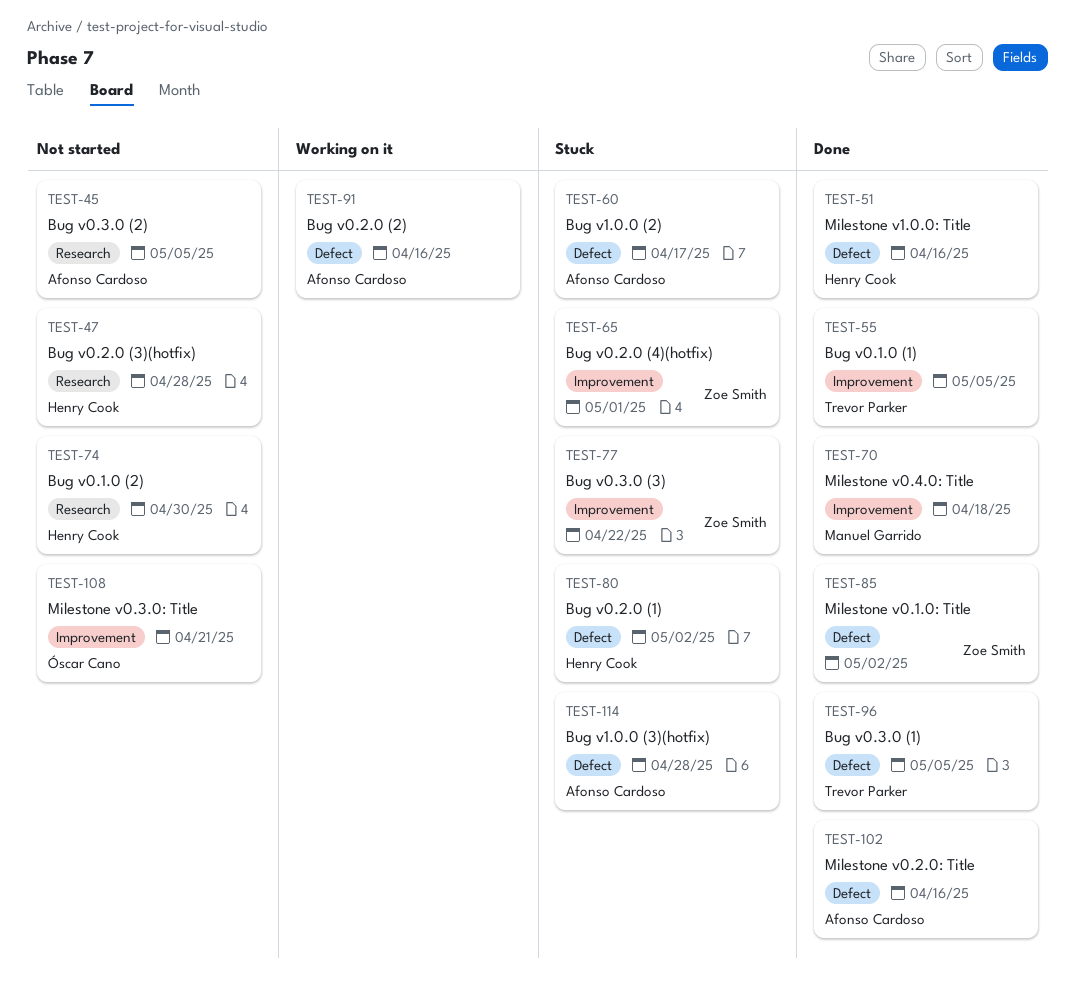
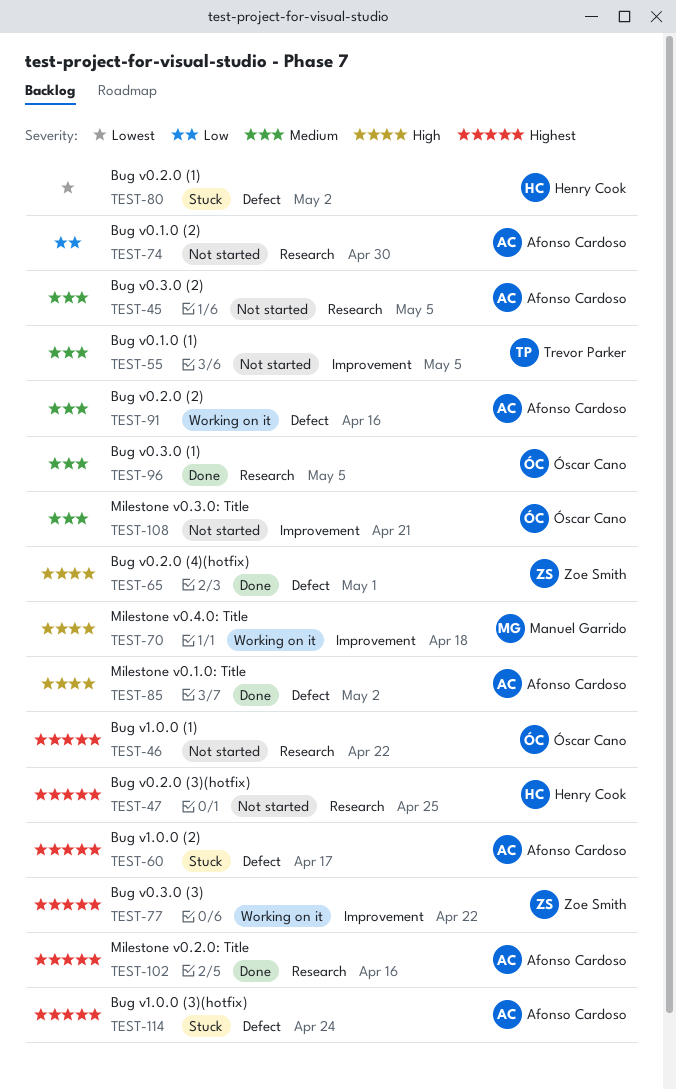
TEST-46: none -> present
TEST-47, due: Apr 28 -> Apr 25
TEST-51: present -> none
TEST-55, status: Done -> Not started
TEST-65, status: Stuck -> Done
TEST-65, label: Improvement -> Defect
TEST-70, status: Done -> Working on it
TEST-74, owner: Henry Cook -> Afonso Cardoso
TEST-77, status: Stuck -> Working on it
TEST-85, owner: Zoe Smith -> Afonso Cardoso
TEST-96, owner: Trevor Parker -> Óscar Cano
TEST-96, label: Defect -> Research
TEST-102, label: Defect -> Research
TEST-114, due: Apr 28 -> Apr 24

